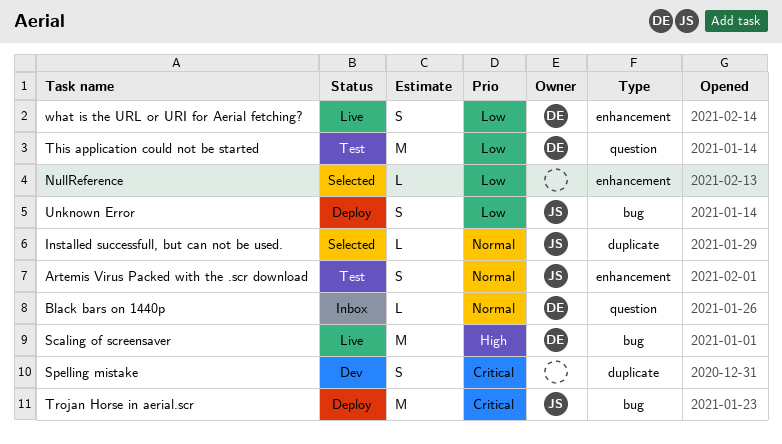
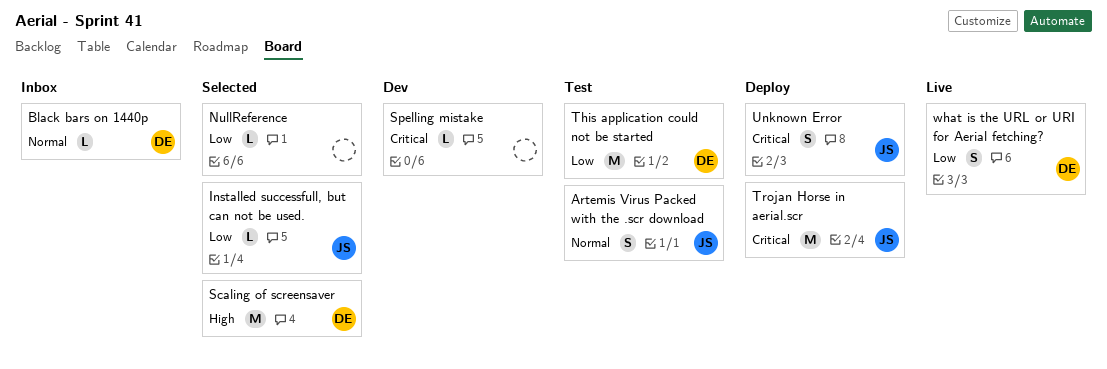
Installed successfull, but can not be used., priority: Normal -> Low
Scaling of screensaver, status: Live -> Selected
Spelling mistake, estimate: S -> L
Unknown Error, priority: Low -> Critical

